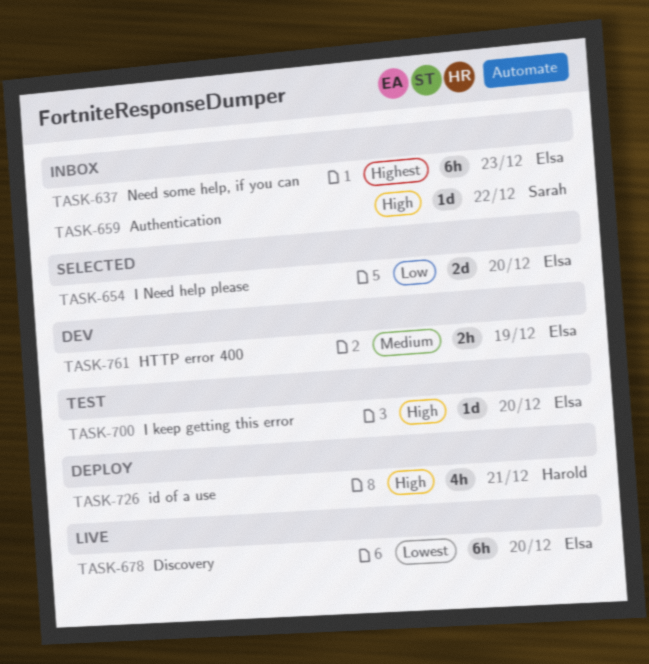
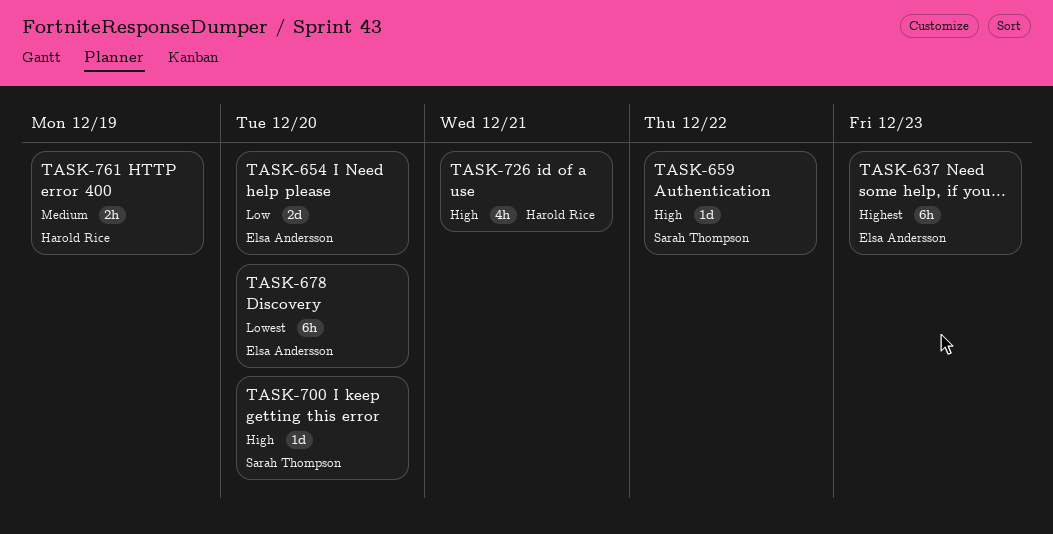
TASK-700, owner: Elsa Andersson -> Sarah Thompson
TASK-761, owner: Elsa Andersson -> Harold Rice

